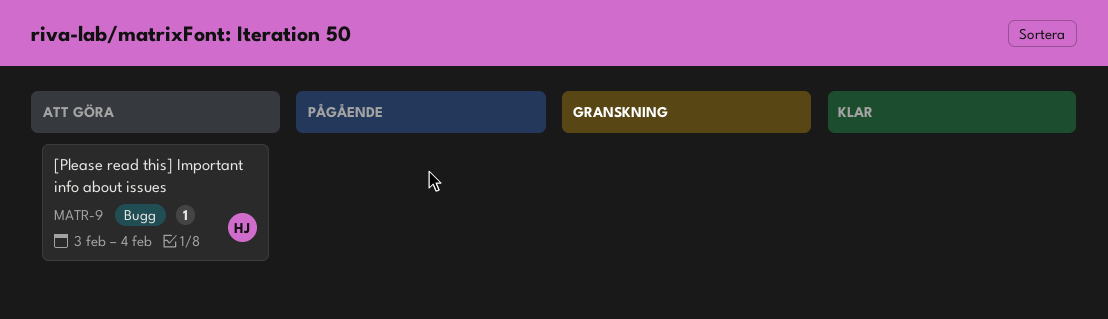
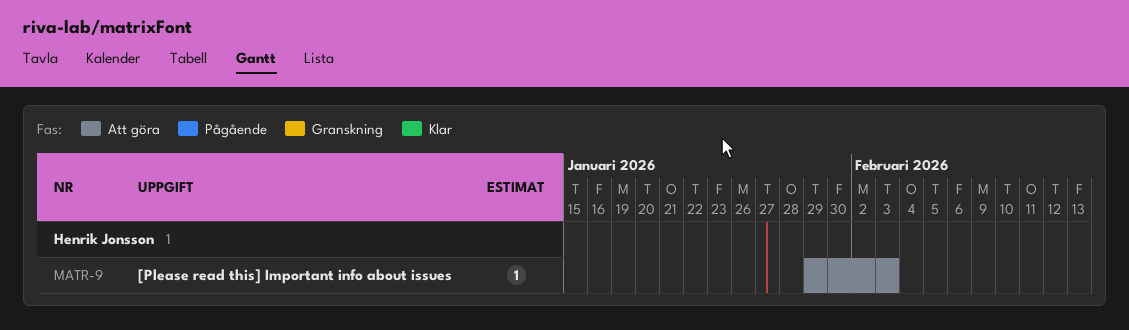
MATR-9, start: Feb 3 -> Jan 29
MATR-9, due: Feb 4 -> Feb 3

